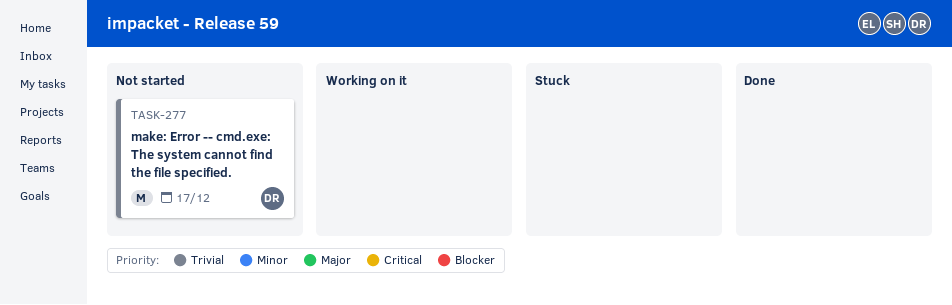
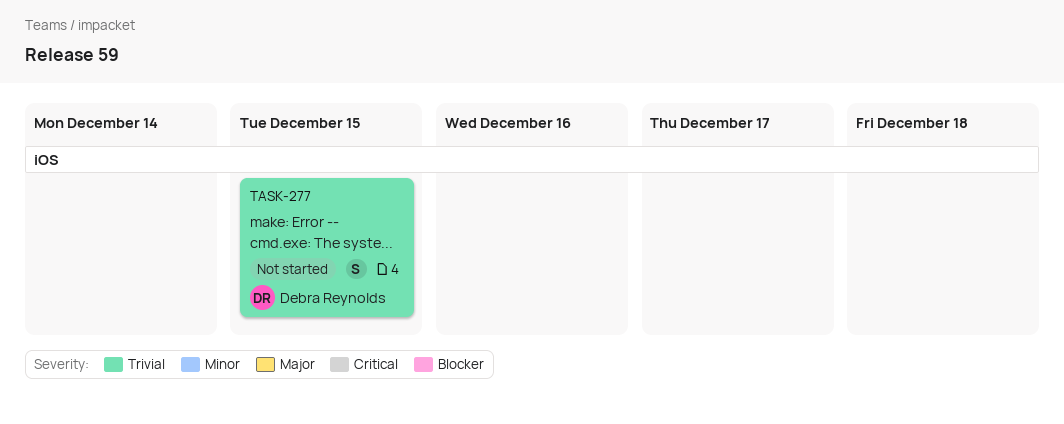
TASK-277, estimate: M -> S
TASK-277, due: Dec 17 -> Dec 15

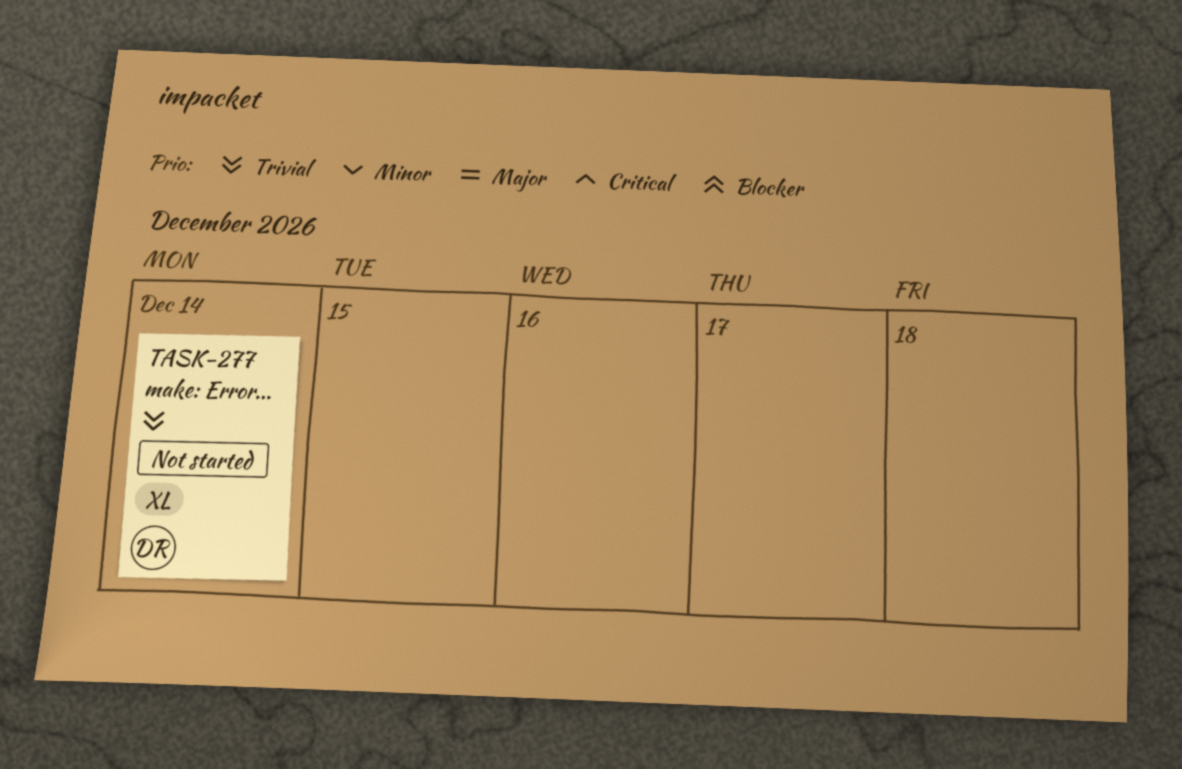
TASK-277, estimate: S -> XL
TASK-277, due: Dec 15 -> Dec 14

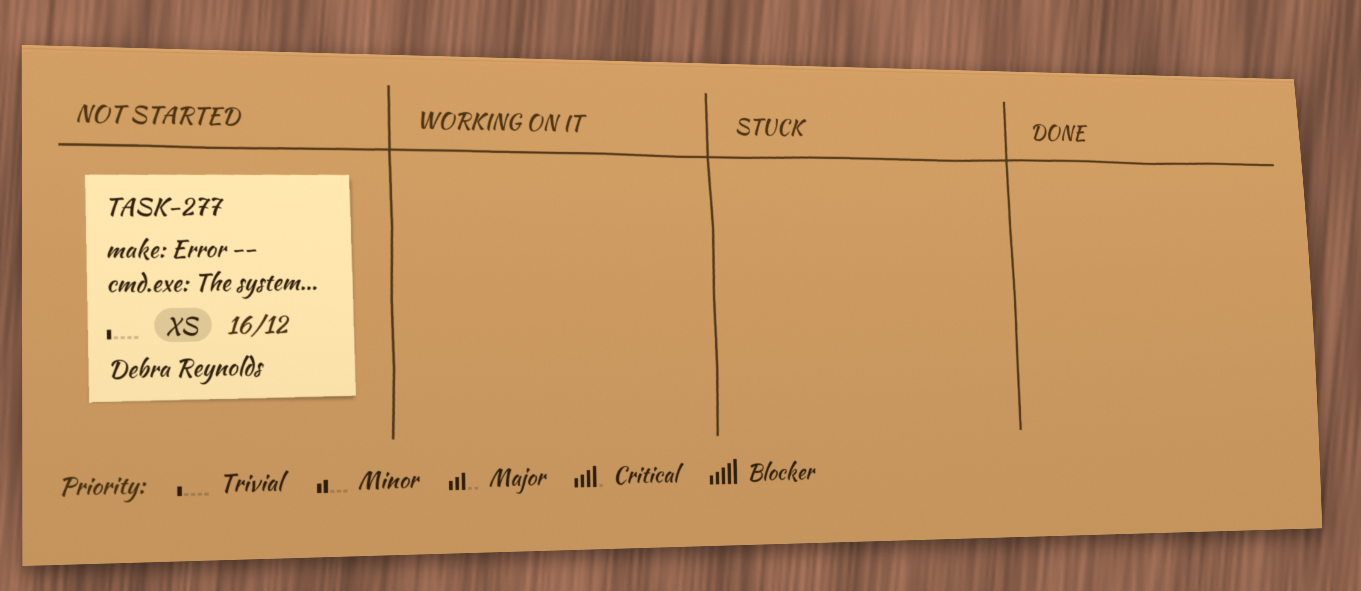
TASK-277, estimate: XL -> XS
TASK-277, due: Dec 14 -> Dec 16

